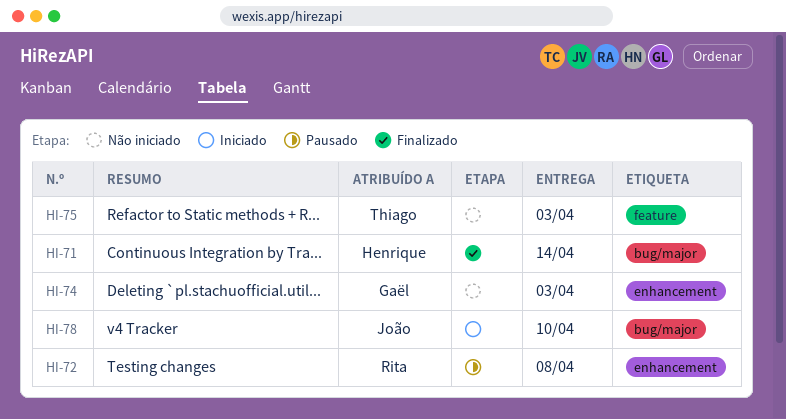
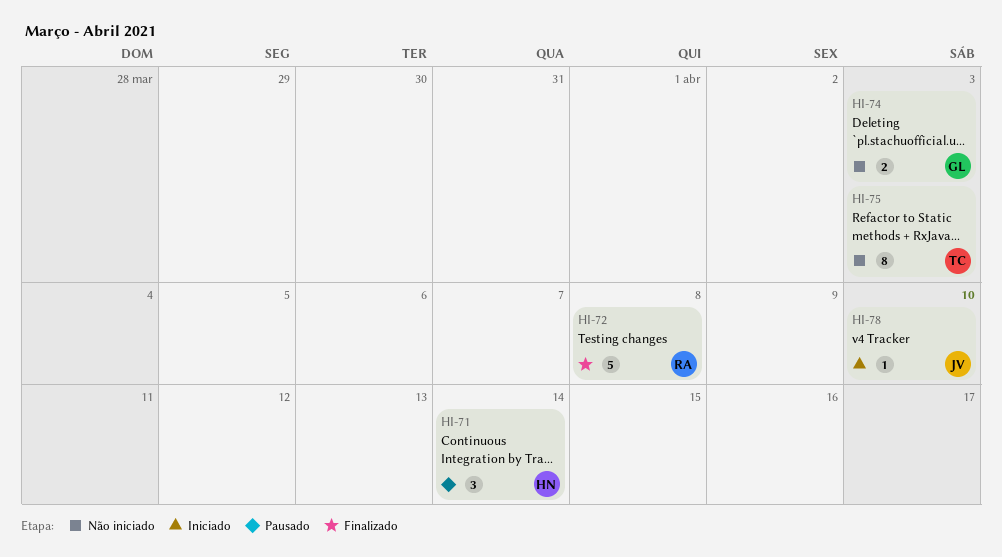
HI-71, status: Finalizado -> Pausado
HI-72, status: Pausado -> Finalizado

